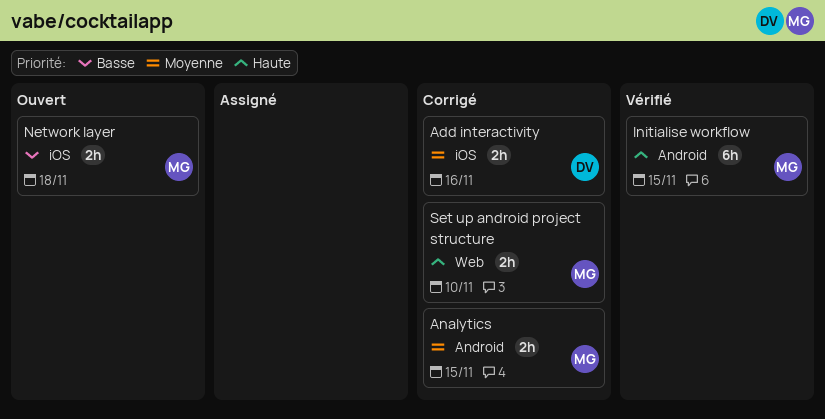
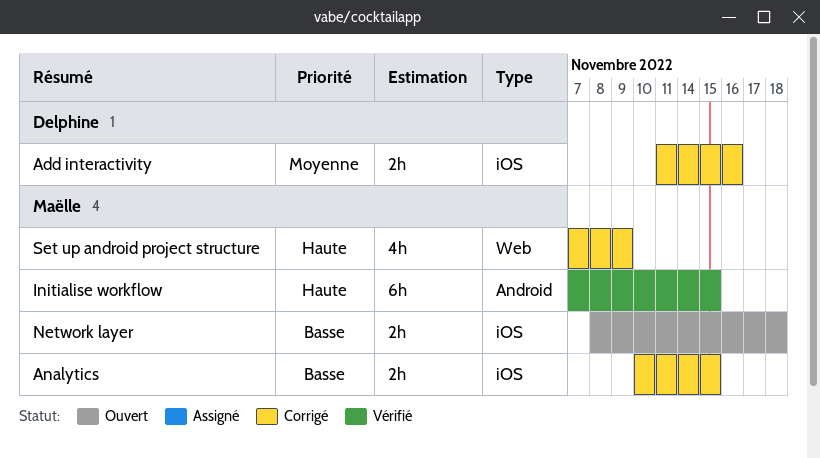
Analytics, priority: Moyenne -> Basse
Analytics, label: Android -> iOS
Set up android project structure, estimate: 2h -> 4h
Set up android project structure, due: Nov 10 -> Nov 9

